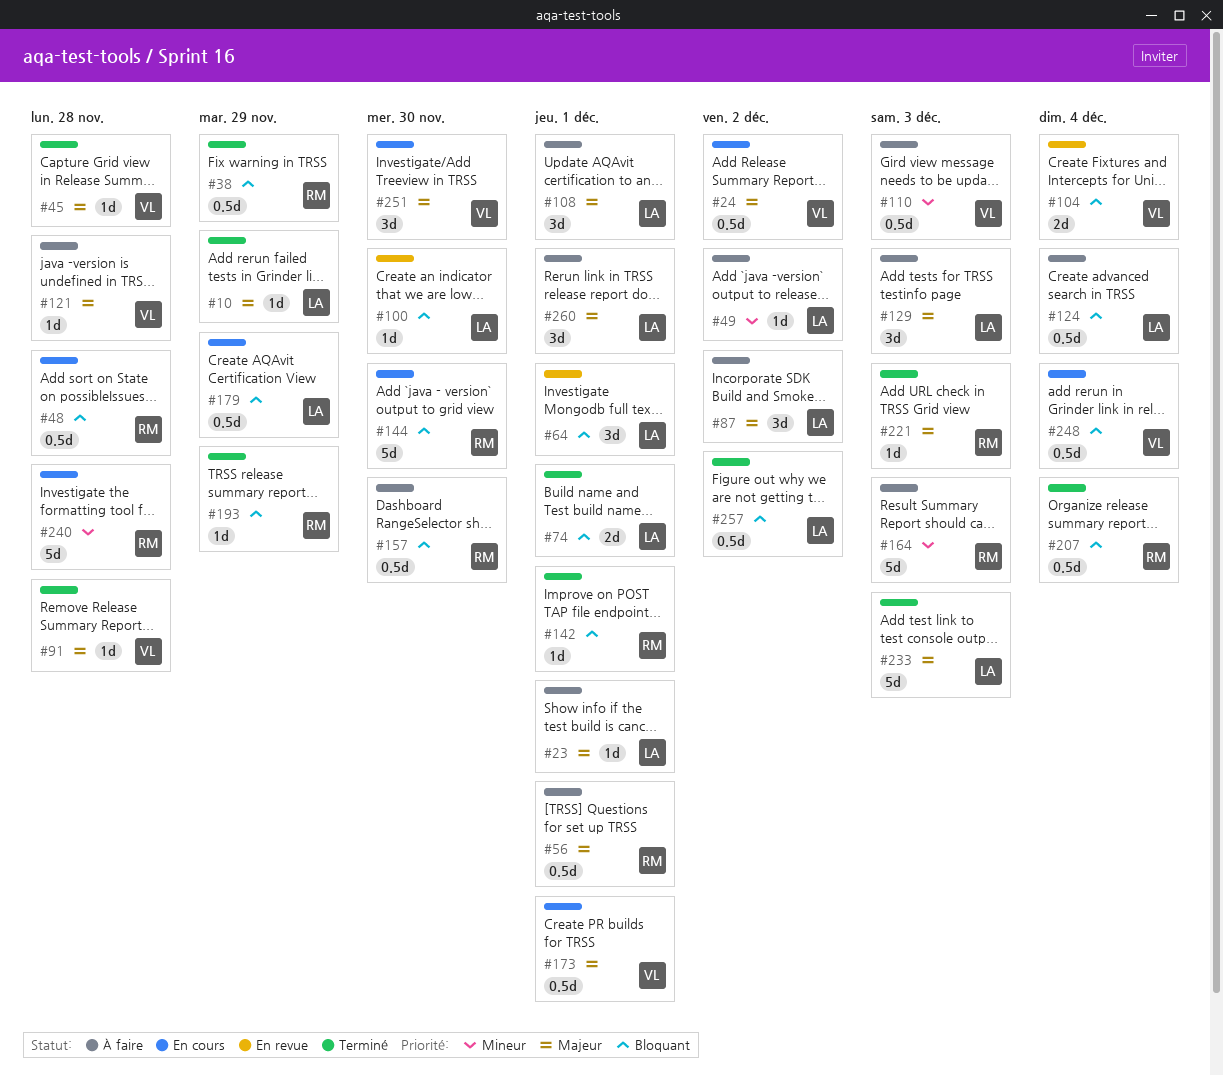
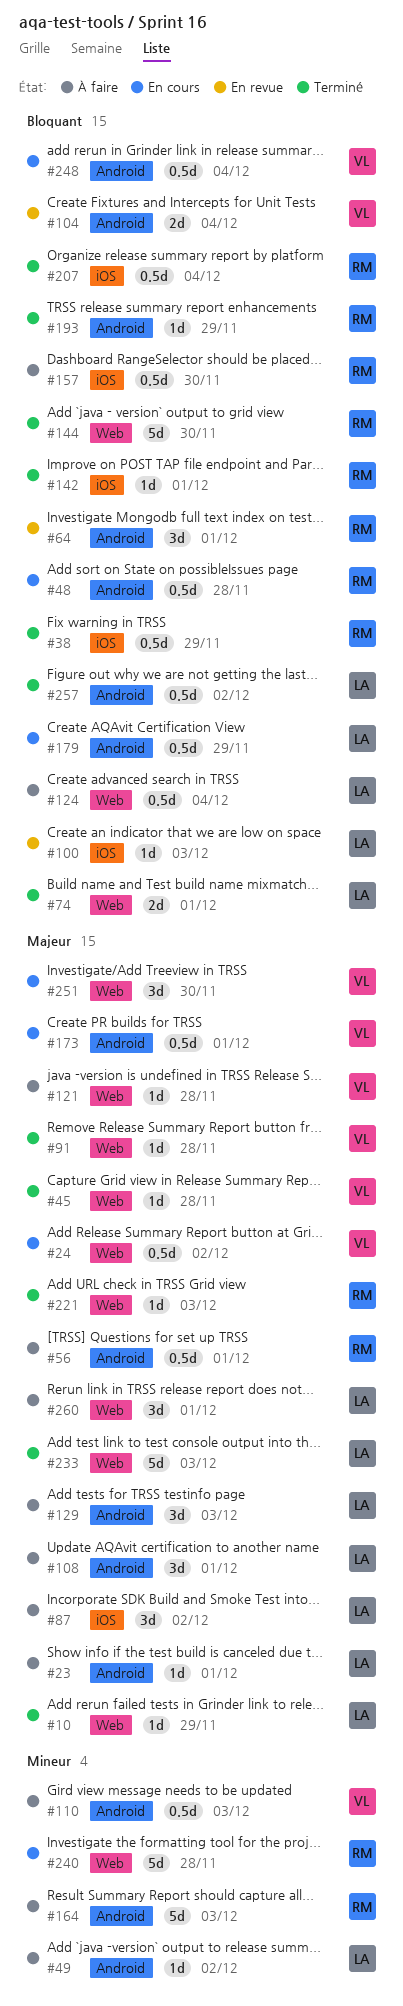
#64, owner: LA -> RM
#100, due: Nov 30 -> Dec 3
#144, status: En cours -> Terminé

